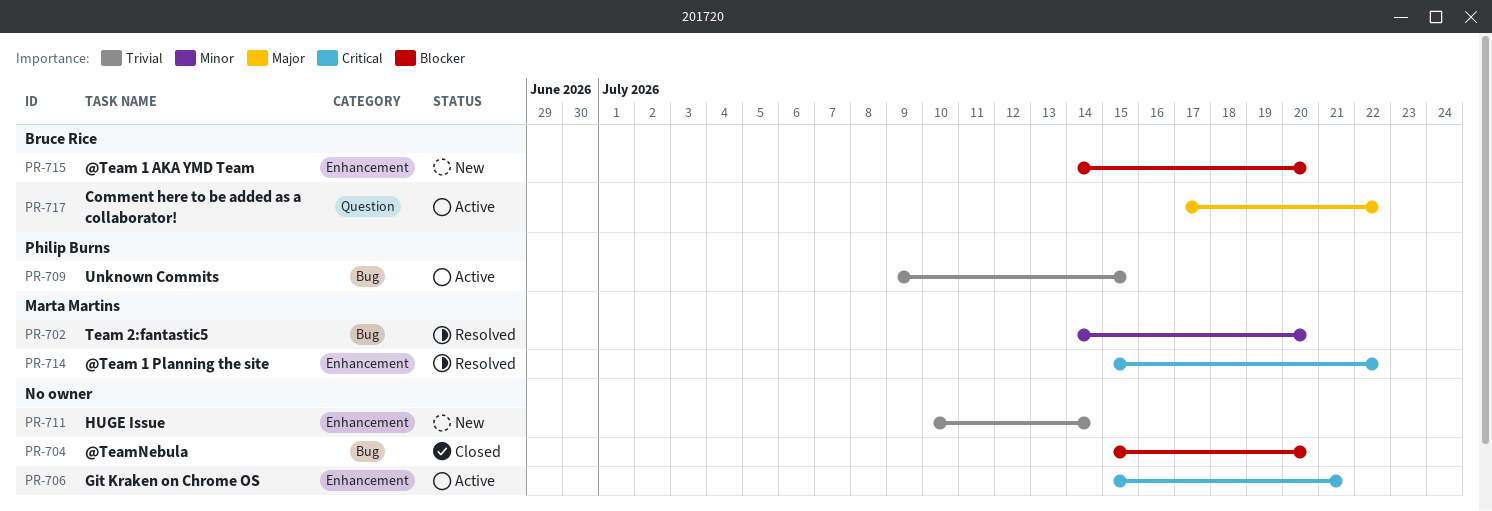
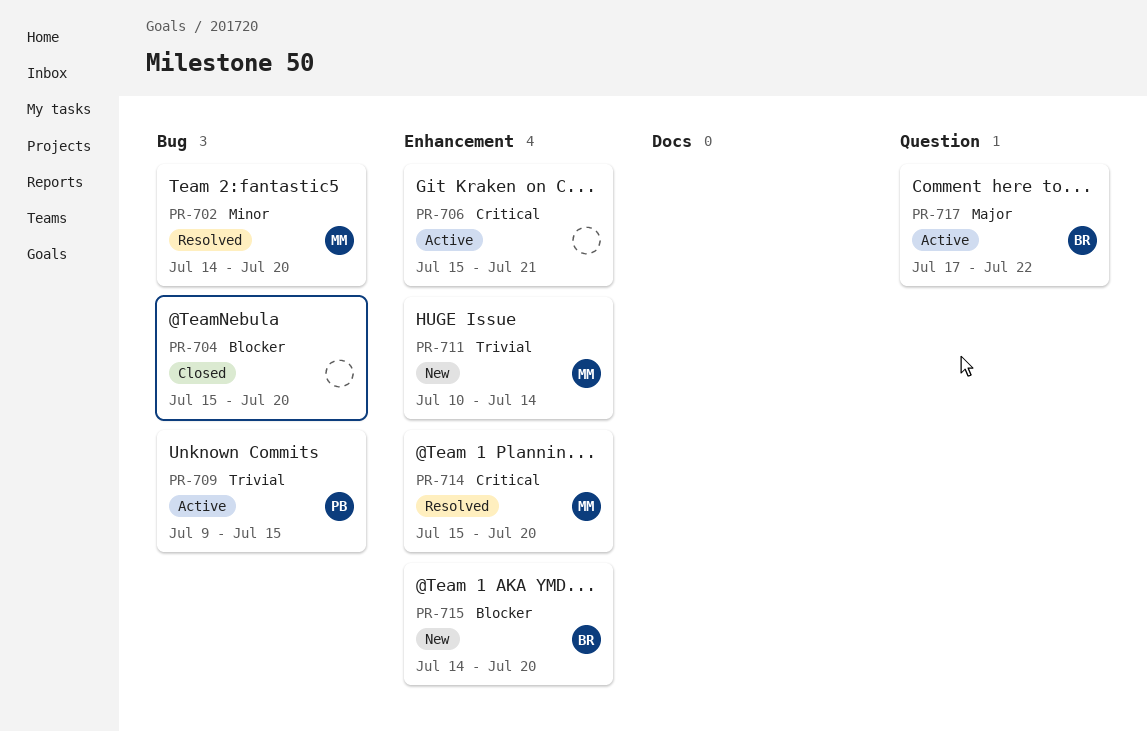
PR-711, owner: none -> Marta Martins
PR-714, due: Jul 22 -> Jul 20

